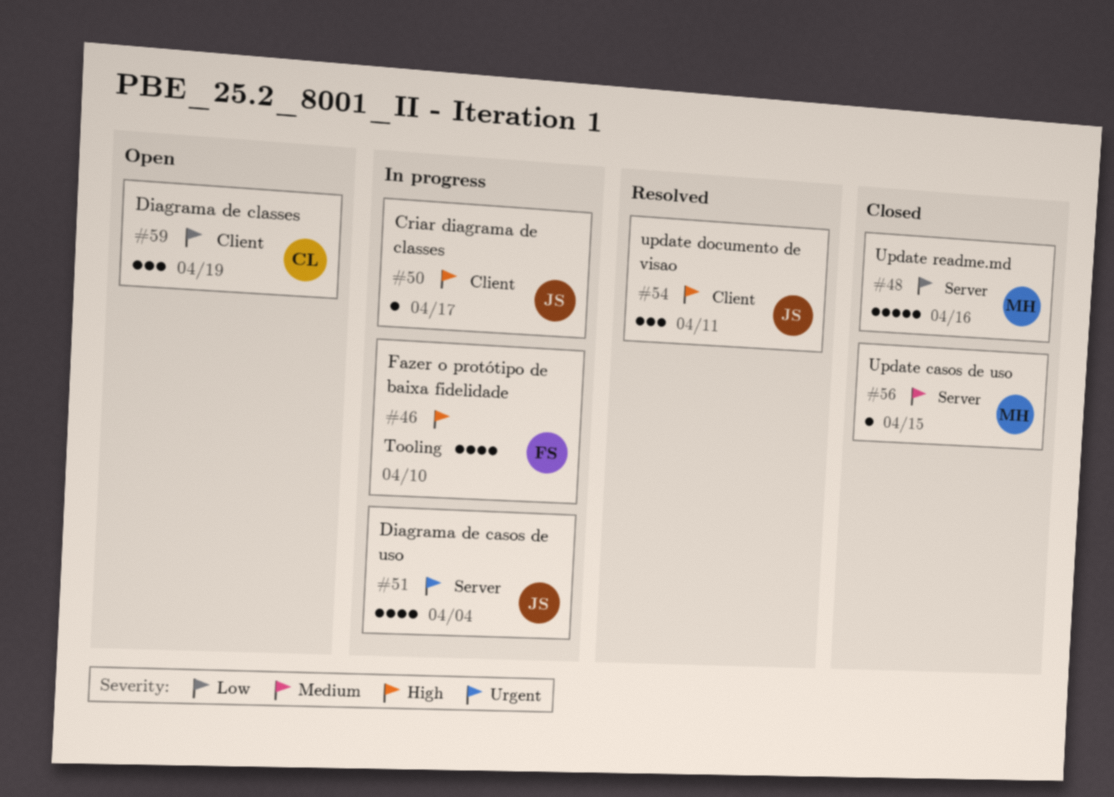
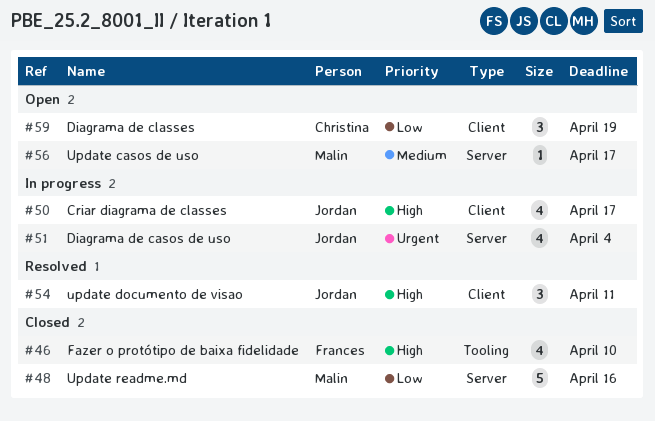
#46, status: In progress -> Closed
#50, estimate: 1 -> 4
#56, status: Closed -> Open
#56, due: Apr 15 -> Apr 17

